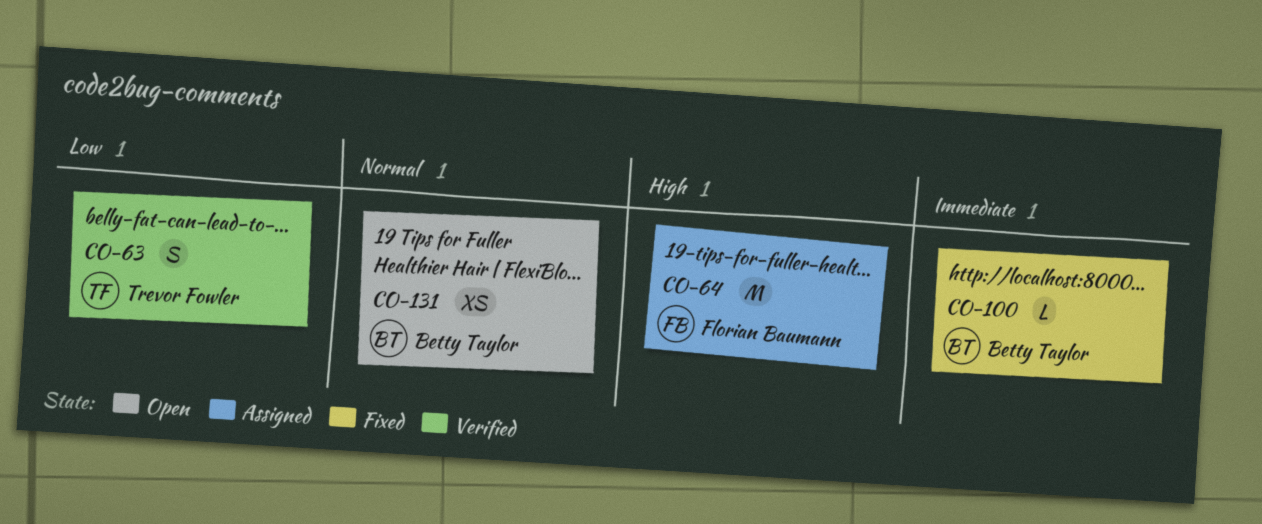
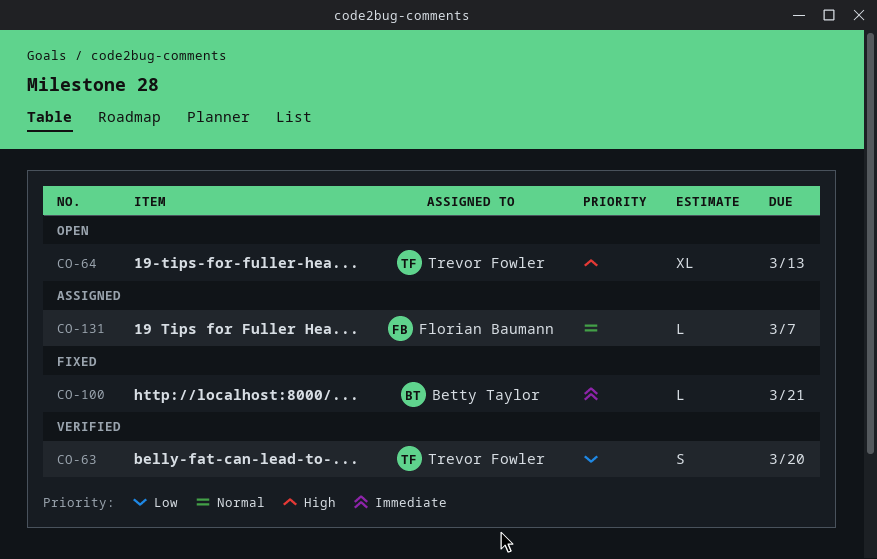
CO-64, status: Assigned -> Open
CO-64, owner: Florian Baumann -> Trevor Fowler
CO-64, estimate: M -> XL
CO-131, status: Open -> Assigned
CO-131, owner: Betty Taylor -> Florian Baumann
CO-131, estimate: XS -> L

